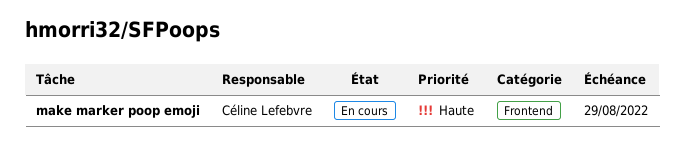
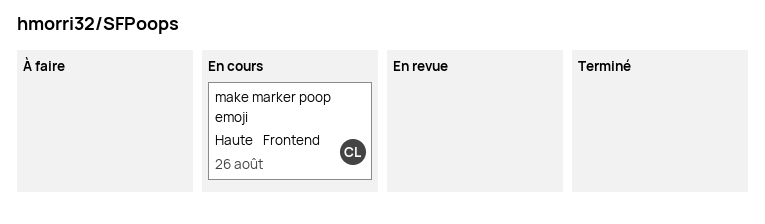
make marker poop emoji, due: Aug 29 -> Aug 26

